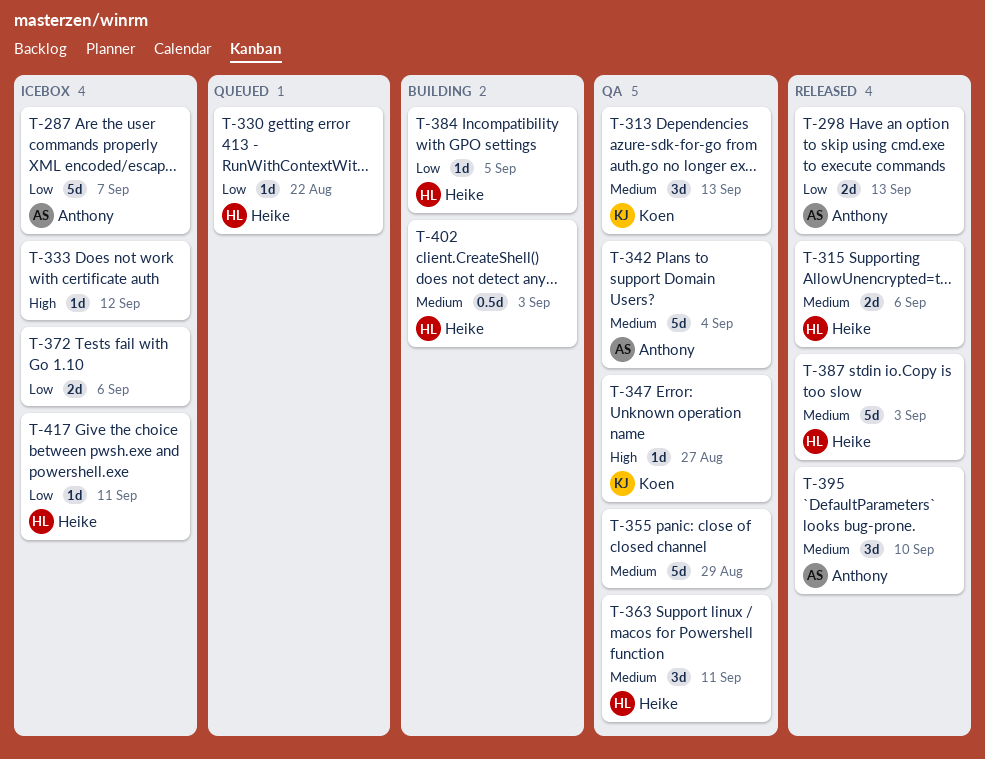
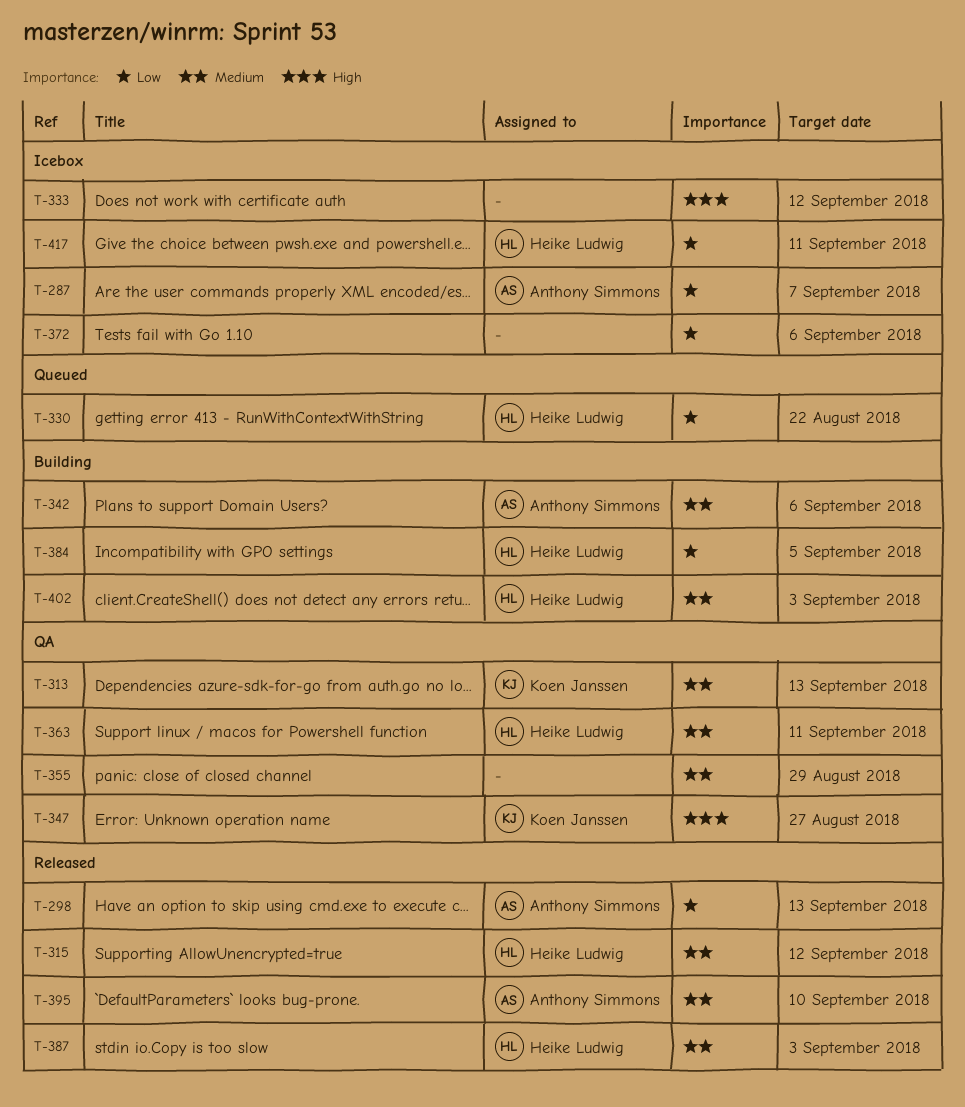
T-315, due: Sep 6 -> Sep 12
T-342, status: QA -> Building
T-342, due: Sep 4 -> Sep 6

